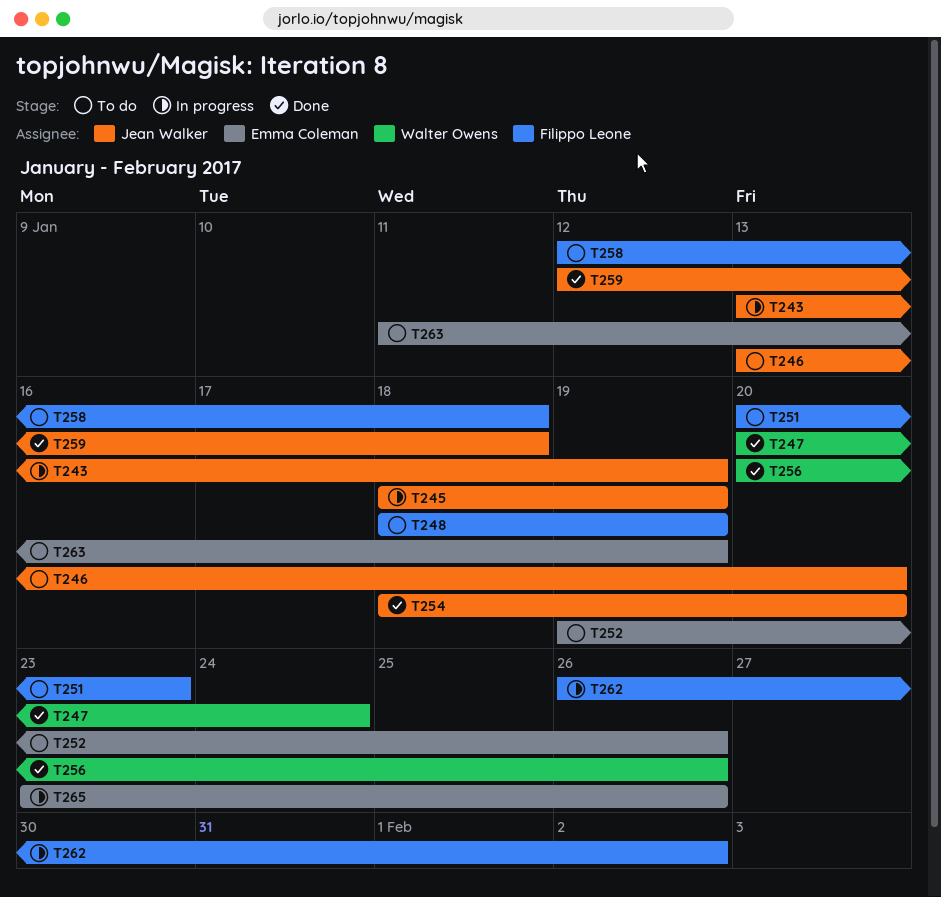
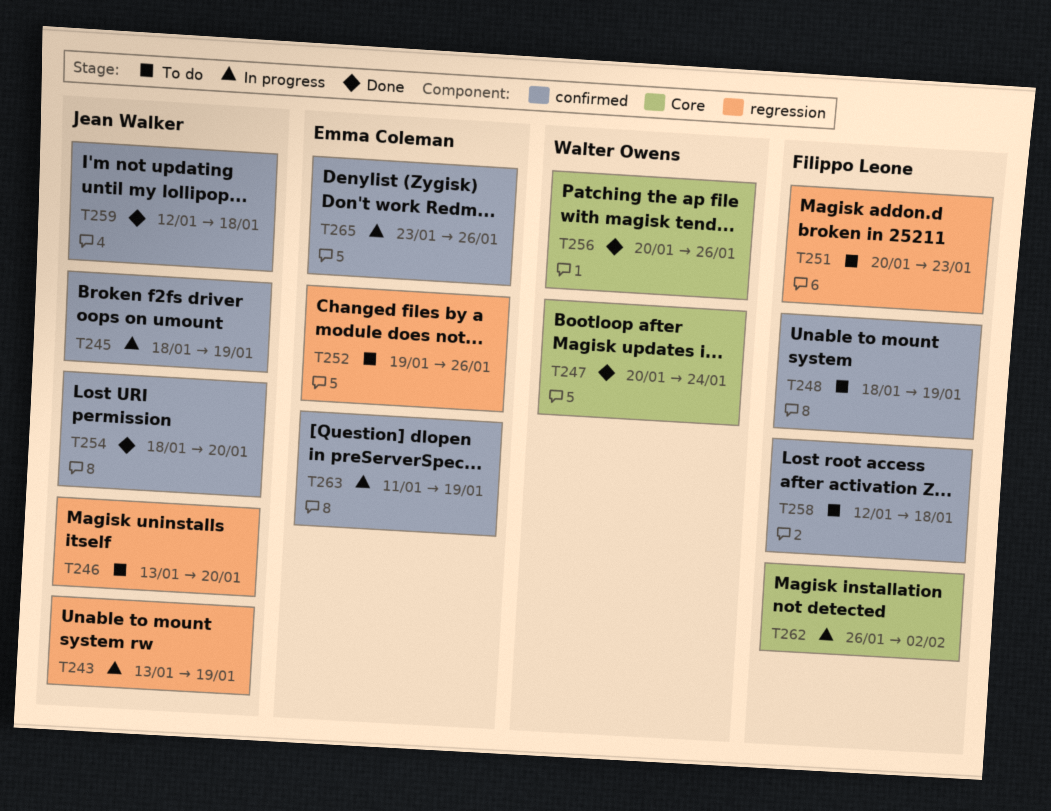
T263, status: To do -> In progress

